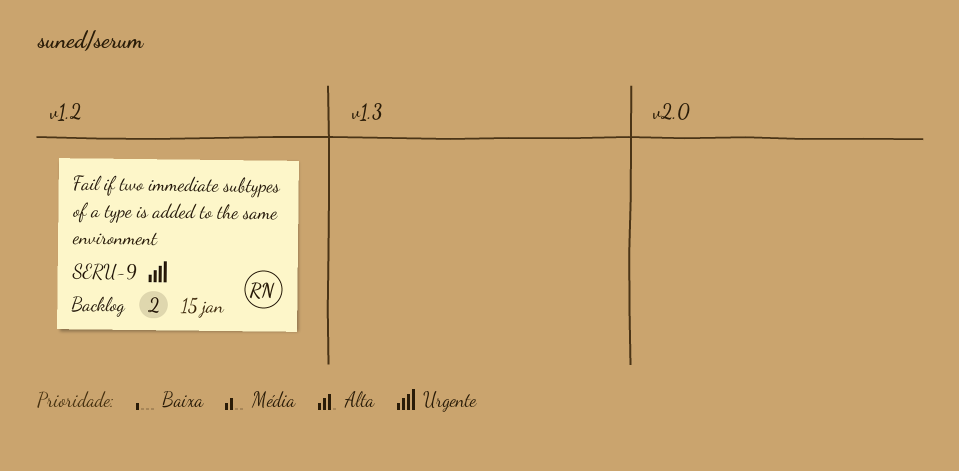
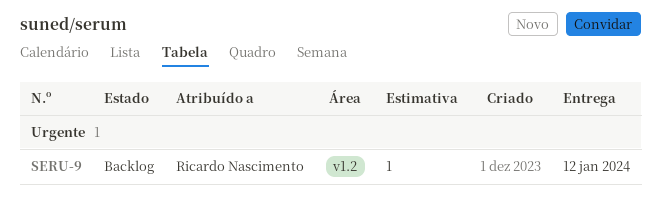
SERU-9, estimate: 2 -> 1
SERU-9, due: Jan 15 -> Jan 12

